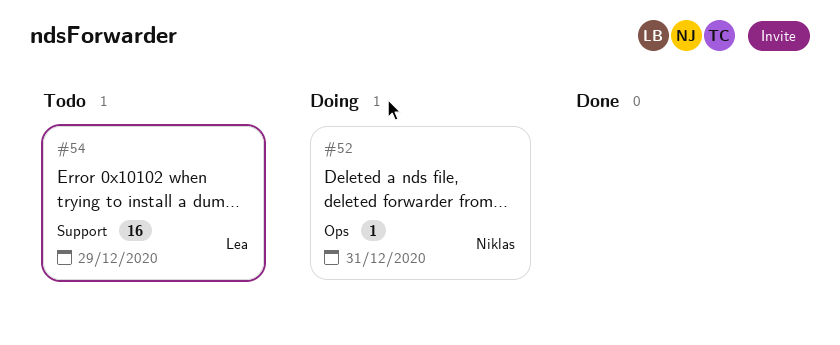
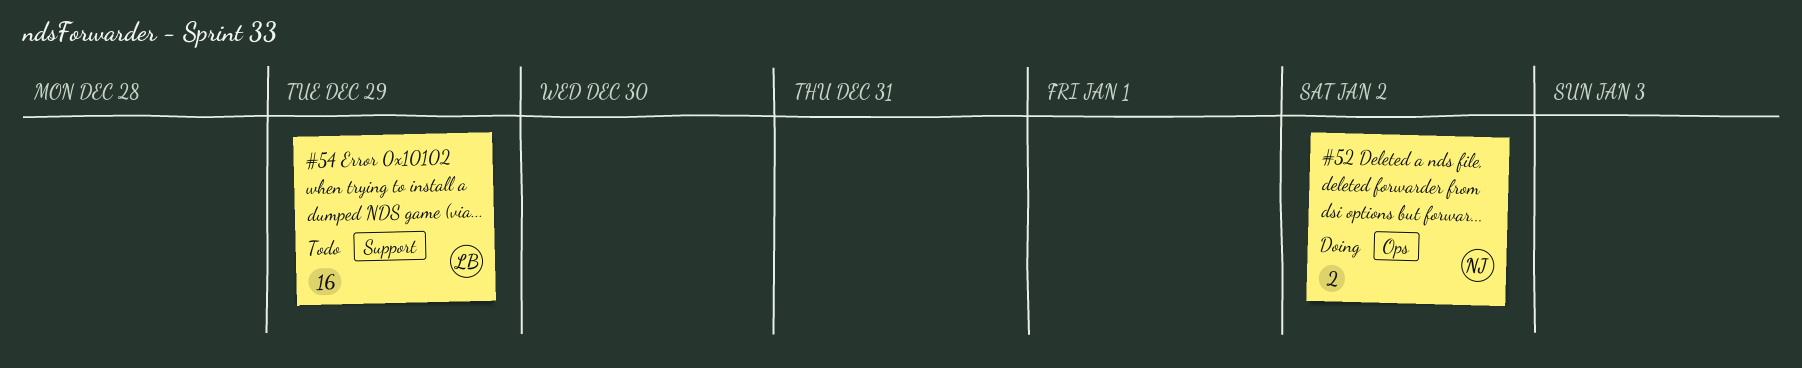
#52, estimate: 1 -> 2
#52, due: Dec 31 -> Jan 2

